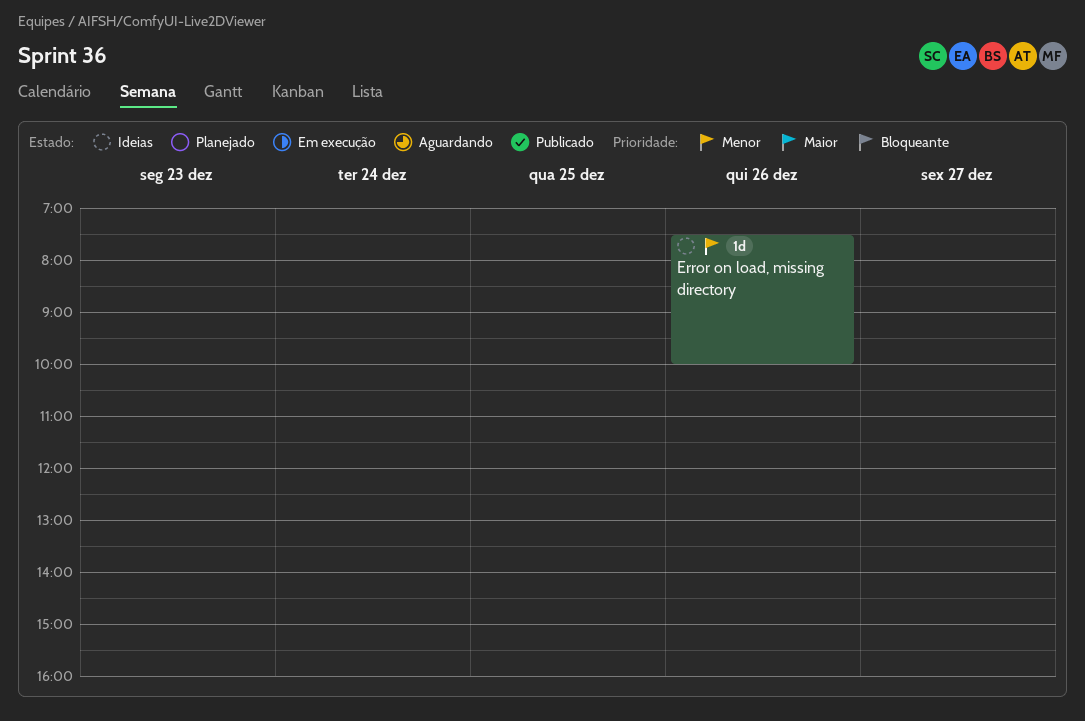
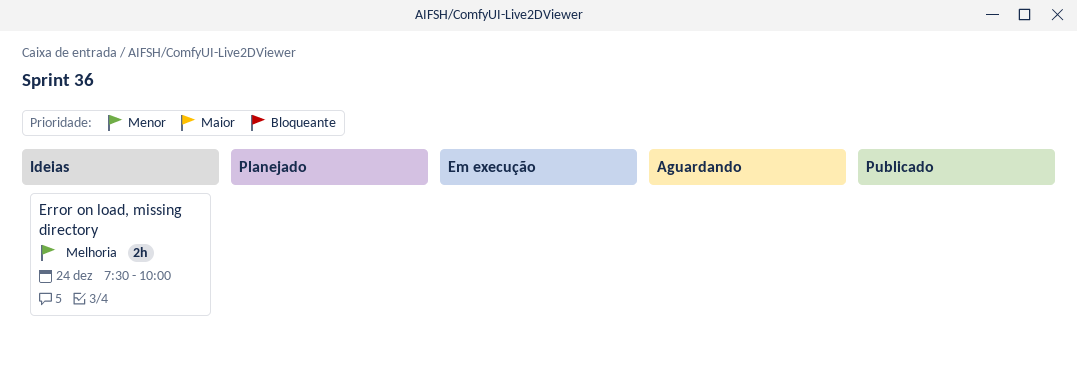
Error on load, missing directory, estimate: 1d -> 2h
Error on load, missing directory, day: Dec 26 -> Dec 24

